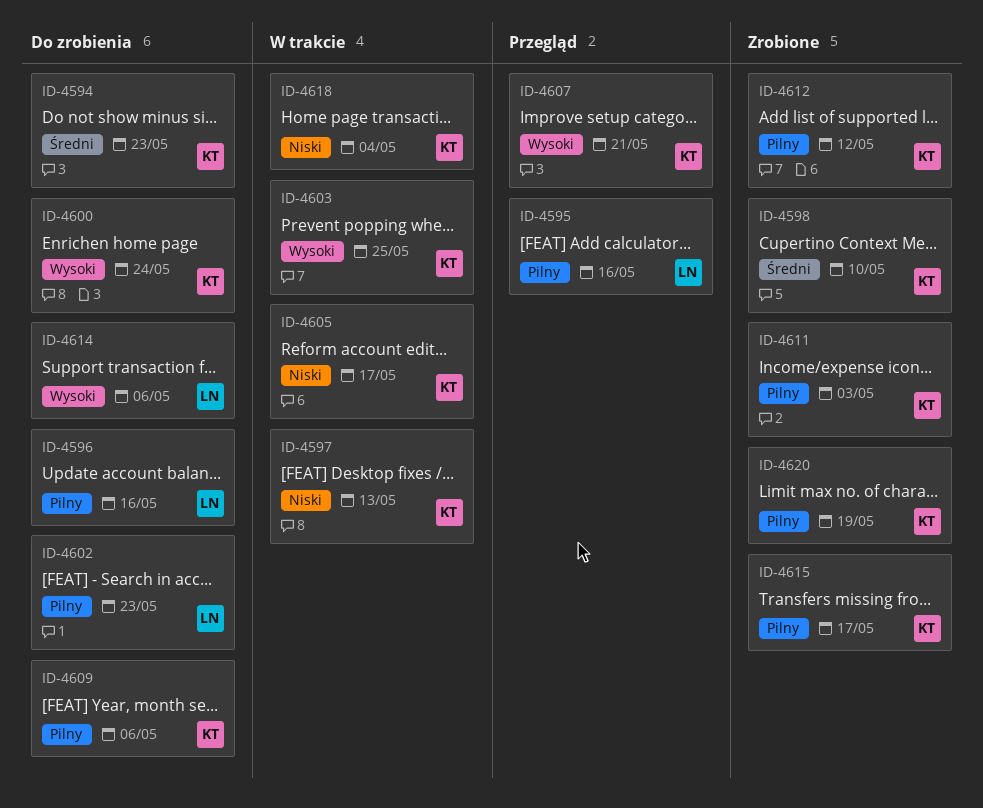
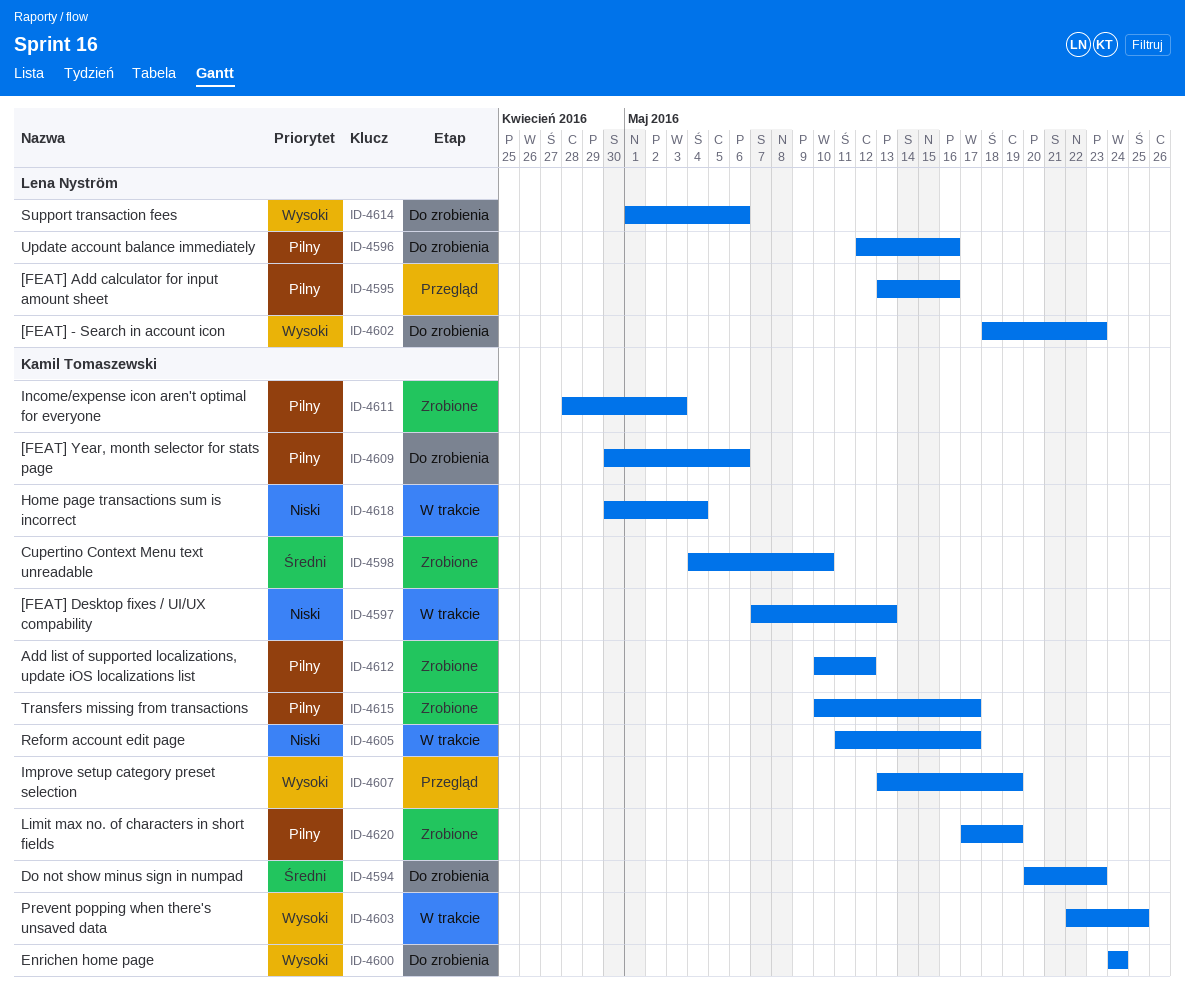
ID-4602, priority: Pilny -> Wysoki
ID-4607, due: May 21 -> May 19

